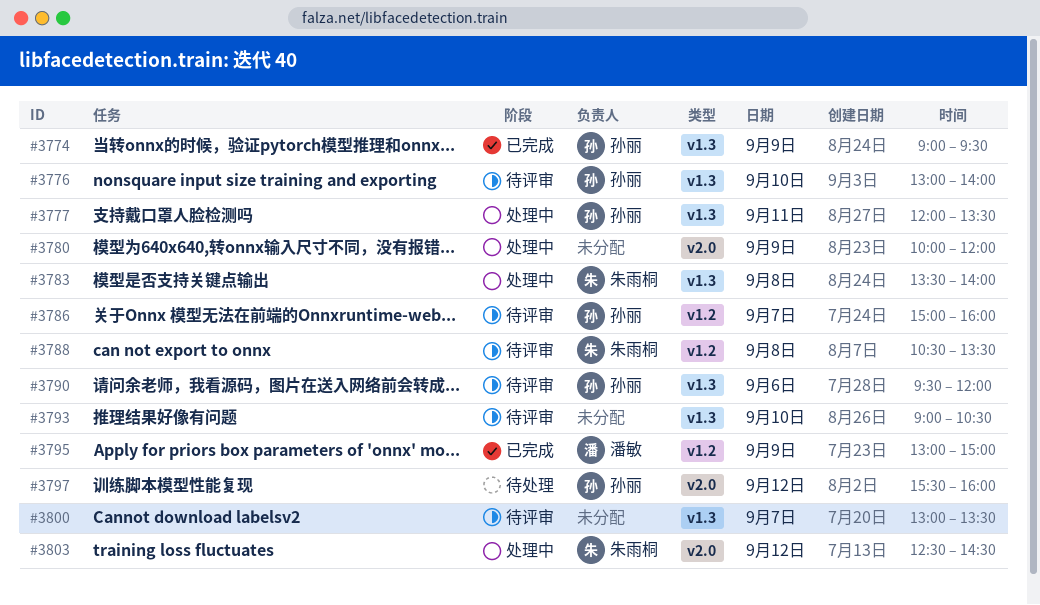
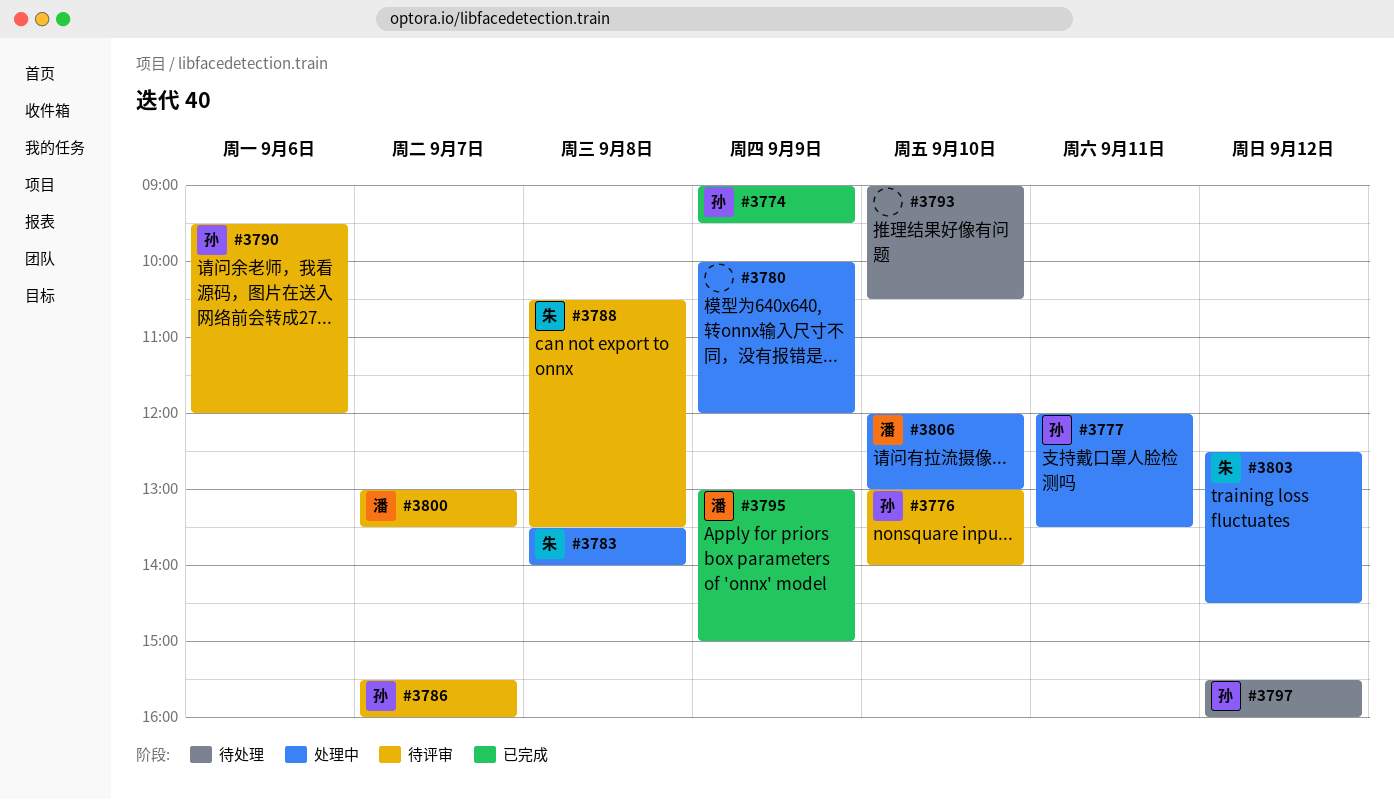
#3786, begins: 15:00 -> 15:30
#3793, status: 待评审 -> 待处理
#3800, owner: none -> 潘敏
#3806: none -> present

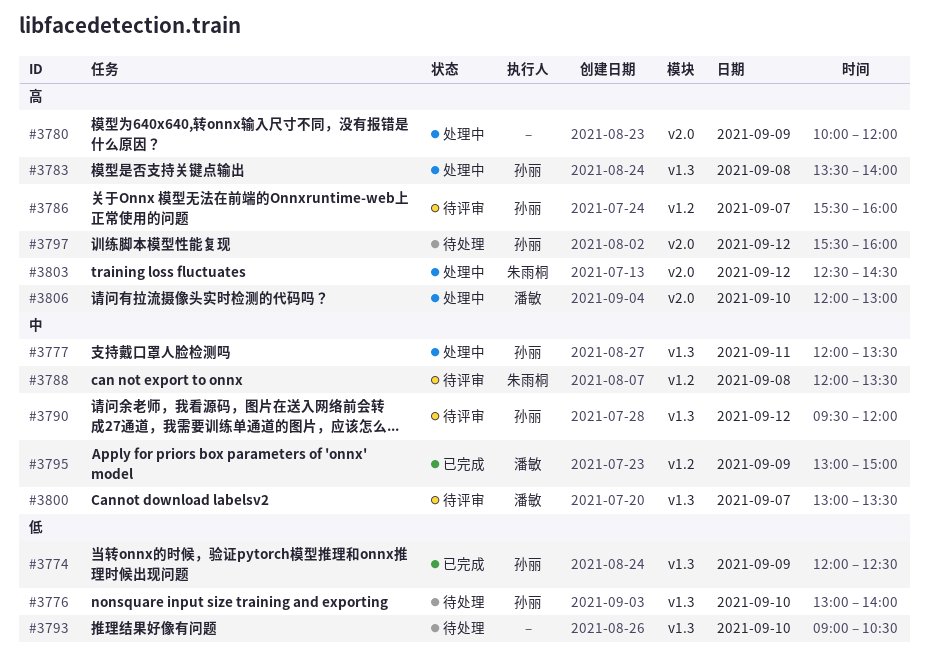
#3774, begins: 09:00 -> 12:00
#3774, ends: 09:30 -> 12:30
#3776, status: 待评审 -> 待处理
#3783, owner: 朱雨桐 -> 孙丽
#3788, begins: 10:30 -> 12:00
#3790, day: Sep 6 -> Sep 12

